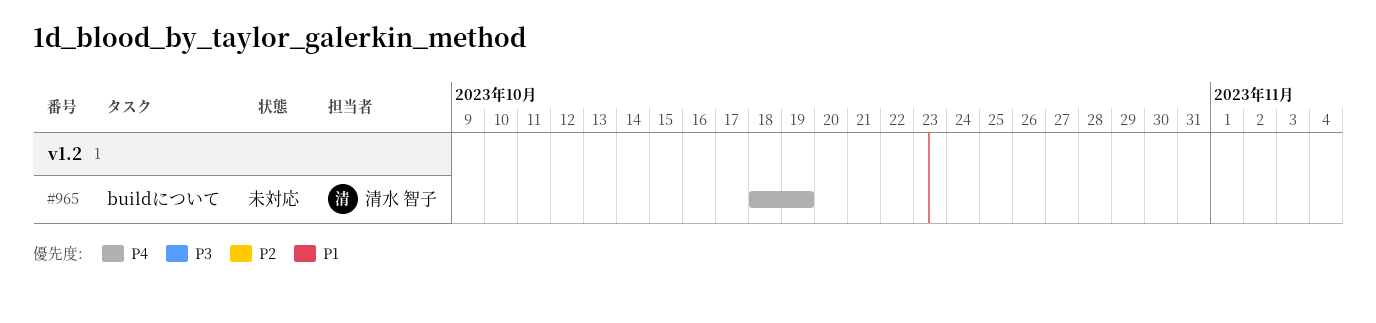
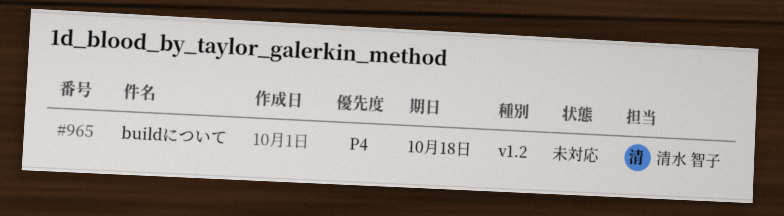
#965, due: Oct 19 -> Oct 18

